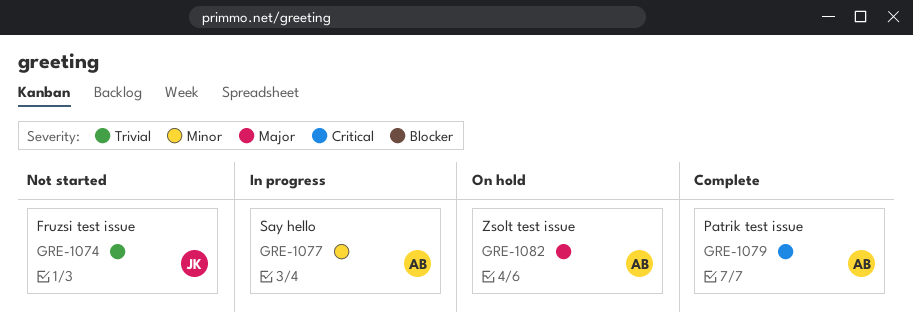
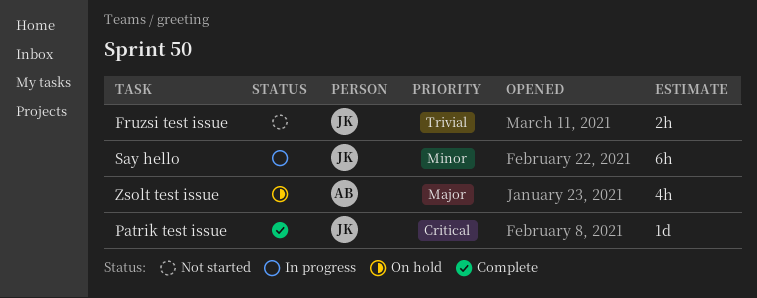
Patrik test issue, owner: AB -> JK
Say hello, owner: AB -> JK

